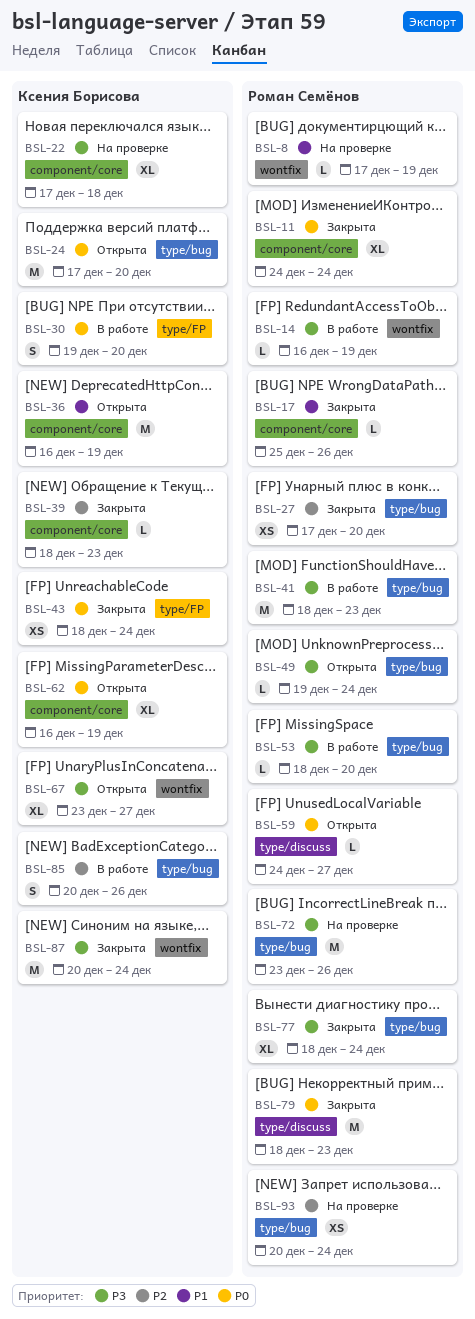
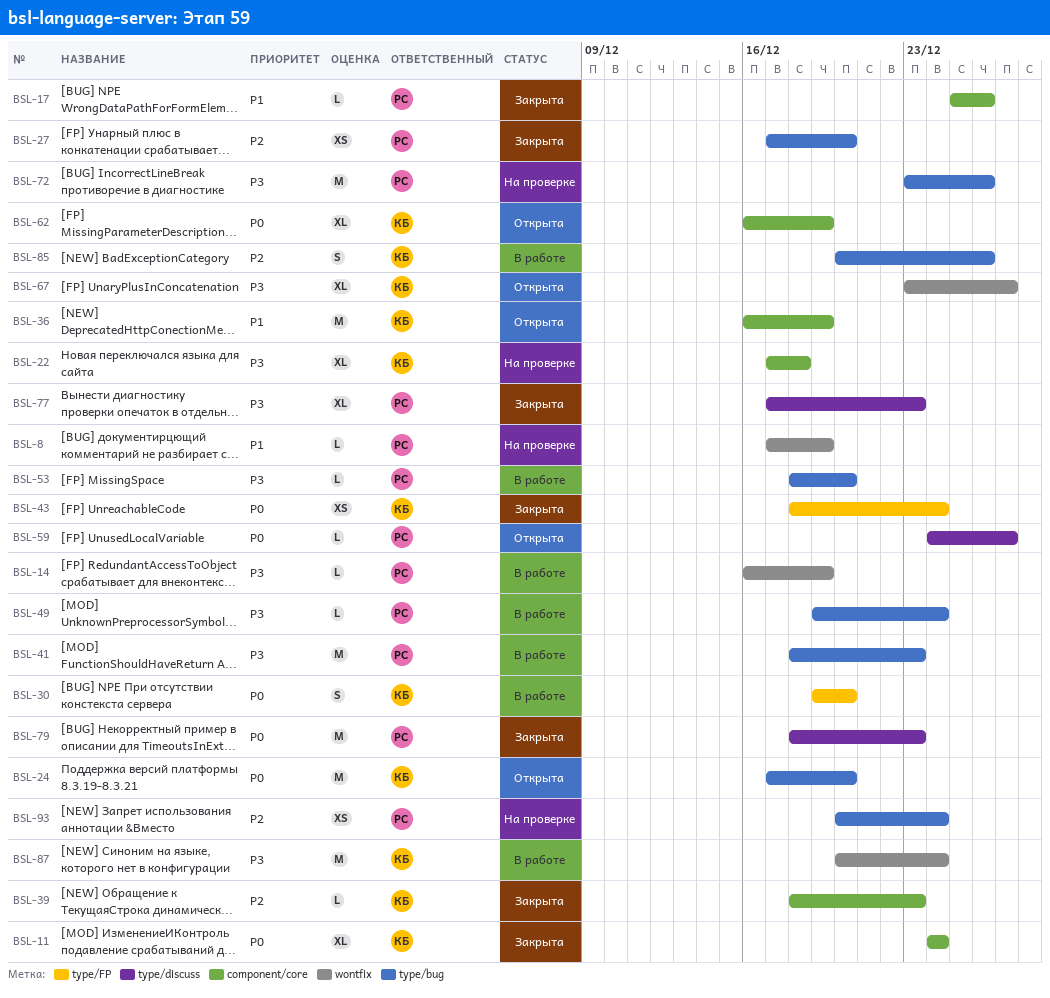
BSL-11, owner: Роман Семёнов -> Ксения Борисова
BSL-49, status: Открыта -> В работе
BSL-77, label: type/bug -> type/discuss
BSL-77, start: Dec 18 -> Dec 17
BSL-77, due: Dec 24 -> Dec 23
BSL-87, status: Закрыта -> В работе

